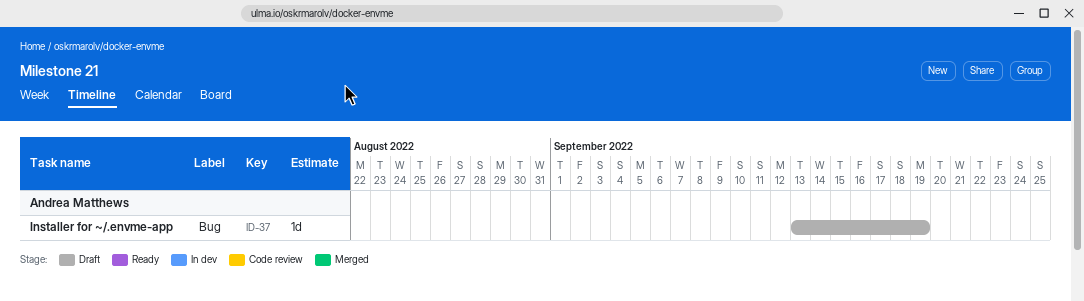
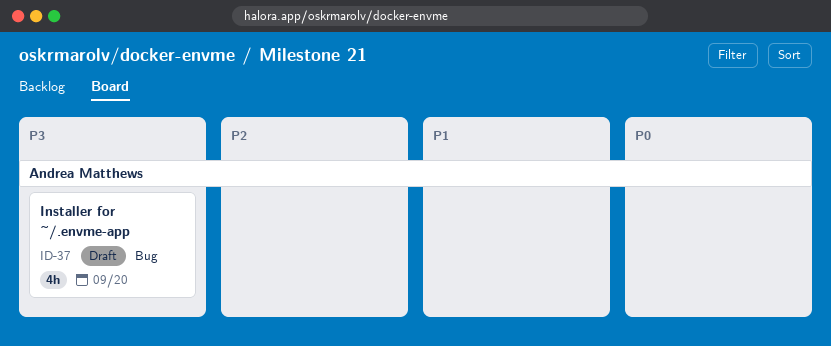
ID-37, estimate: 1d -> 4h
ID-37, due: Sep 19 -> Sep 20

